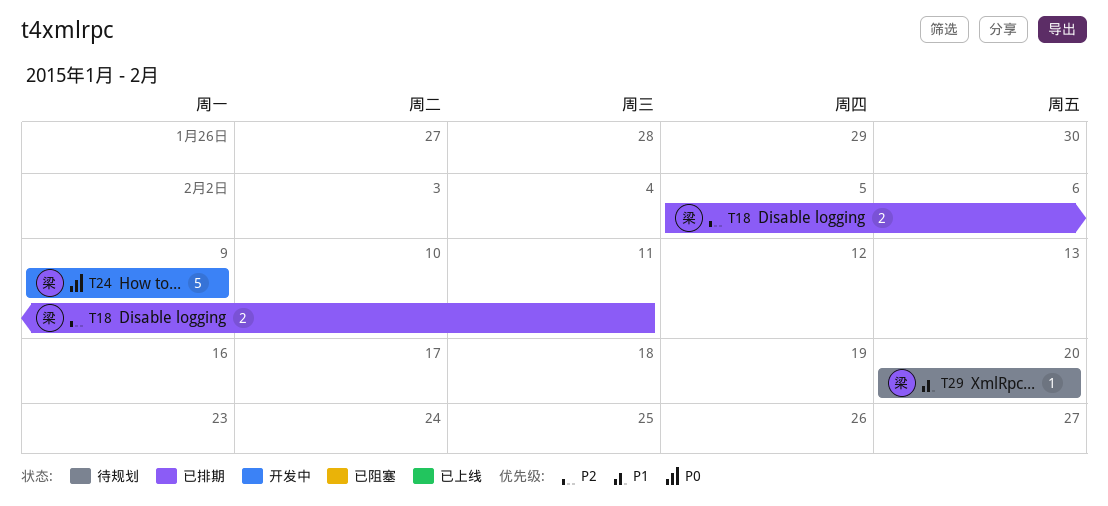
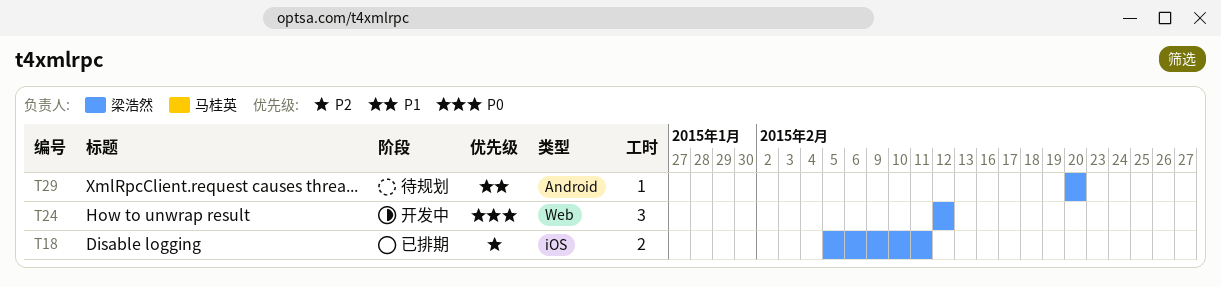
T24, estimate: 5 -> 3
T24, start: Feb 9 -> Feb 12
T24, due: Feb 9 -> Feb 12

